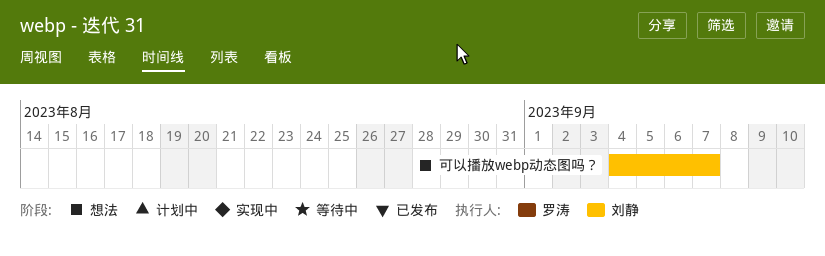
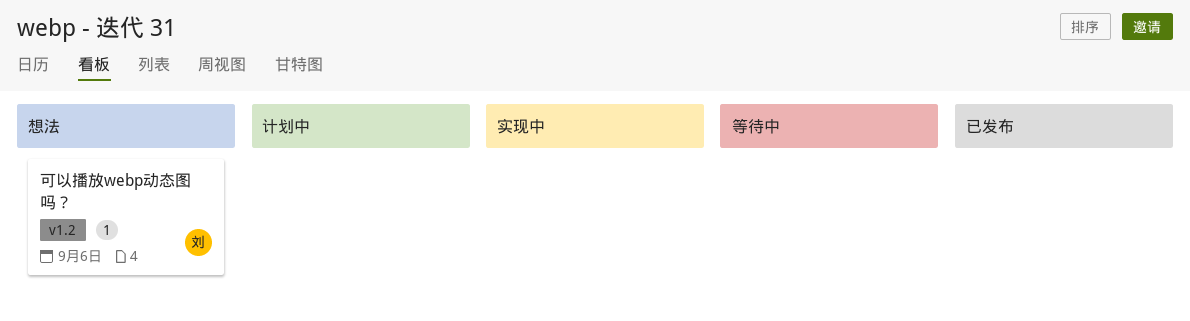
可以播放webp动态图吗？, due: Sep 7 -> Sep 6

